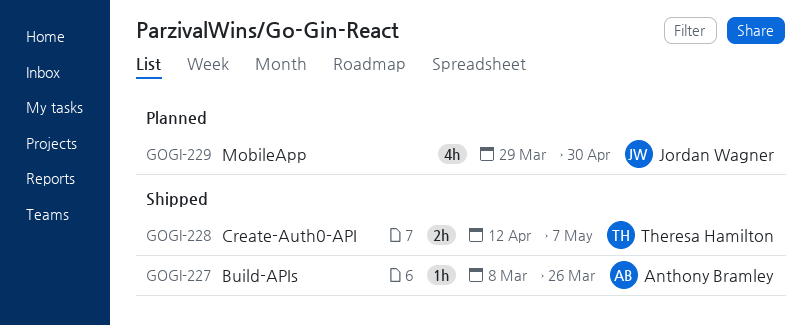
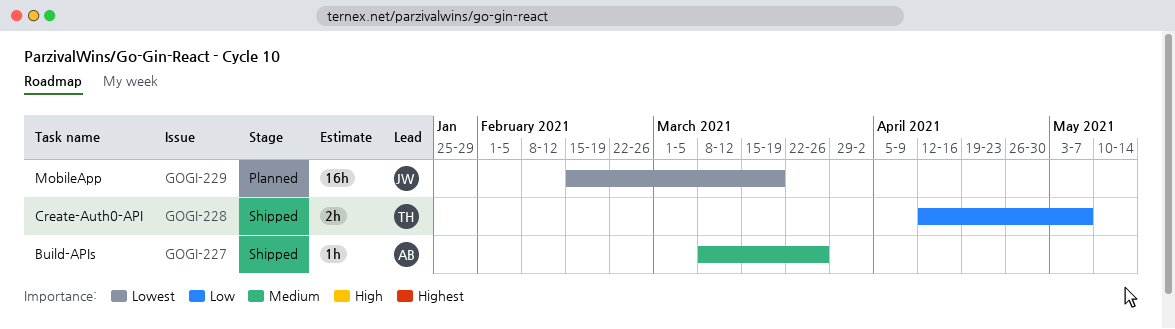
GOGI-229, estimate: 4h -> 16h
GOGI-229, start: Mar 29 -> Feb 15
GOGI-229, due: Apr 30 -> Mar 19

